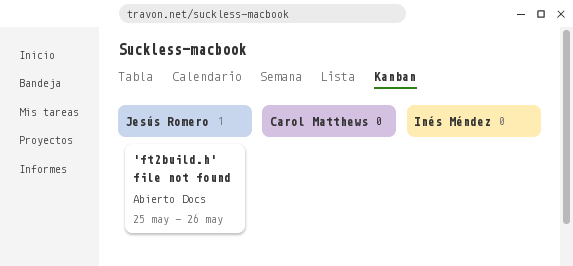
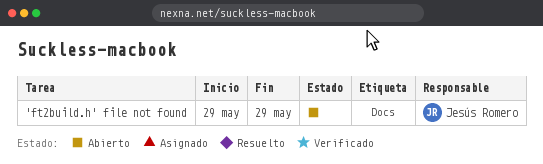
'ft2build.h' file not found, start: May 25 -> May 29
'ft2build.h' file not found, due: May 26 -> May 29

